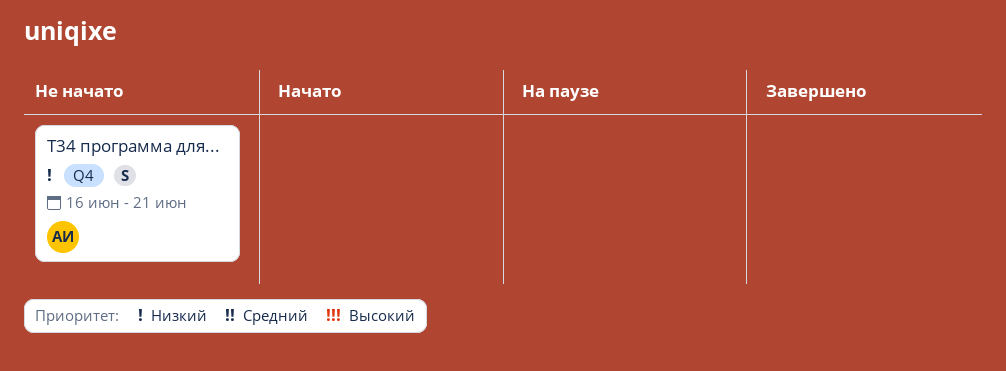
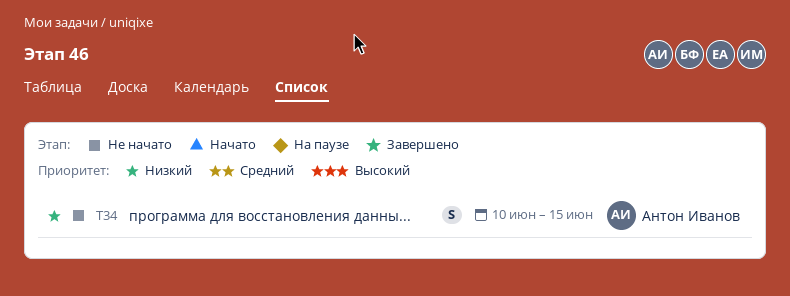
T34, start: Jun 16 -> Jun 10
T34, due: Jun 21 -> Jun 15

